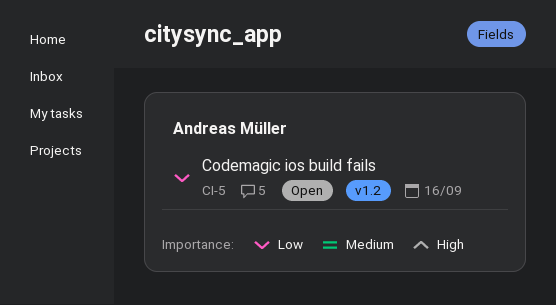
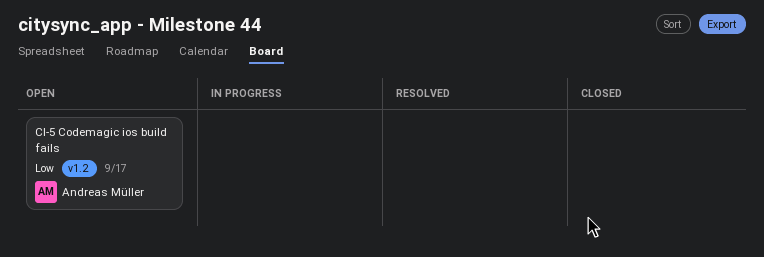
CI-5, due: Sep 16 -> Sep 17

